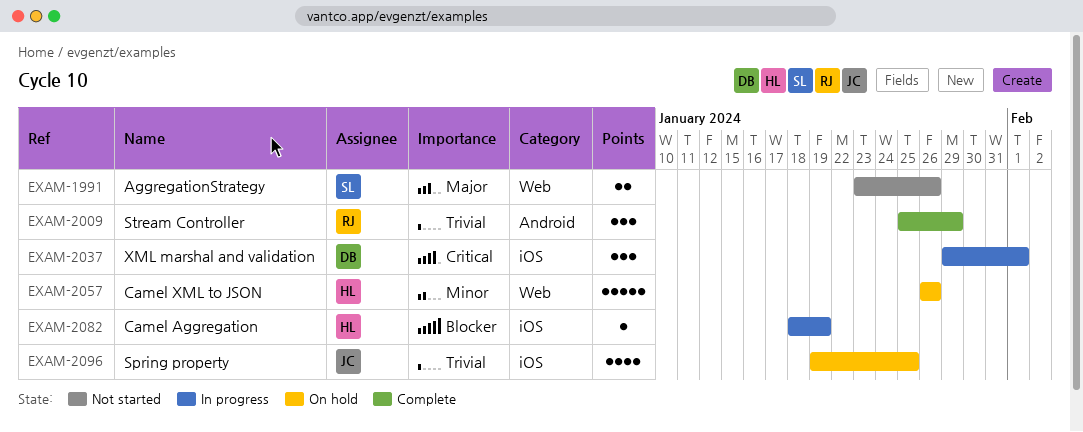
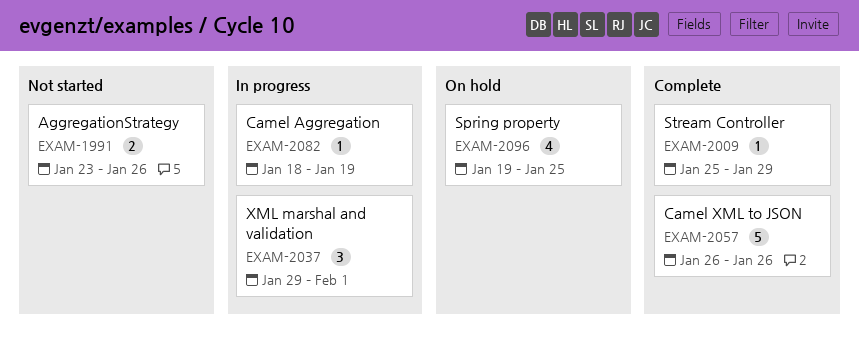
EXAM-2009, estimate: 3 -> 1
EXAM-2057, status: On hold -> Complete

